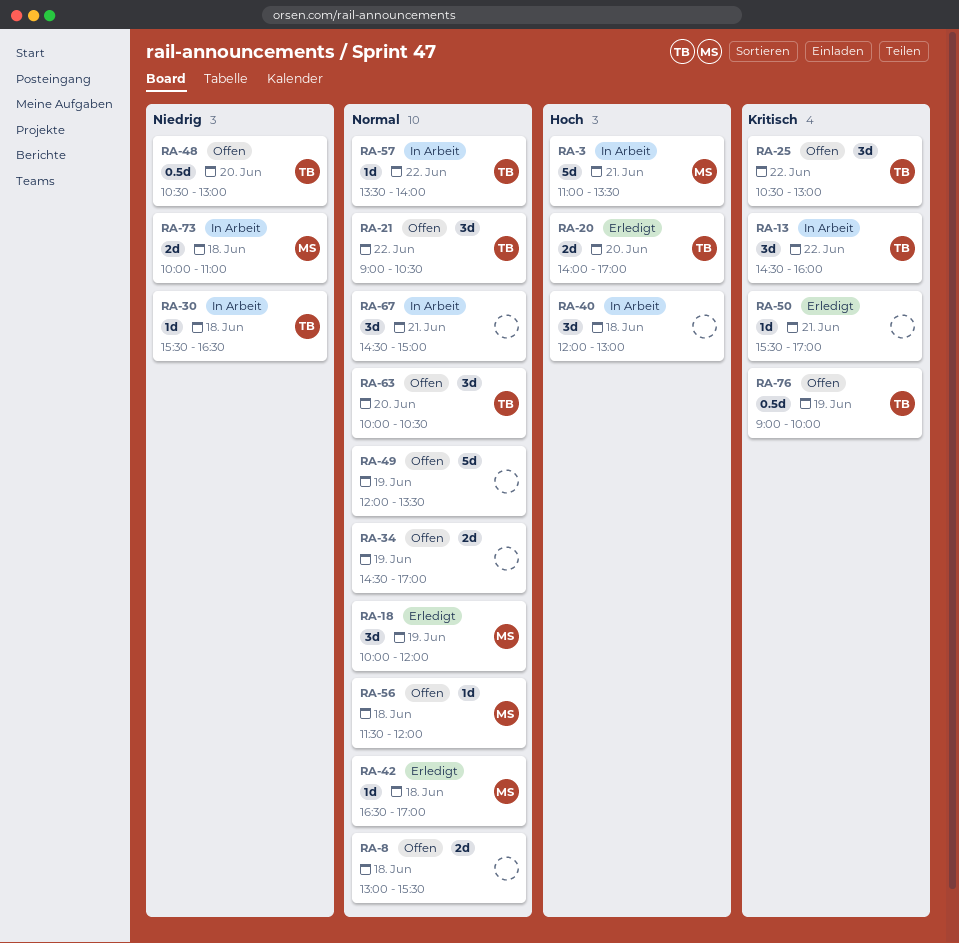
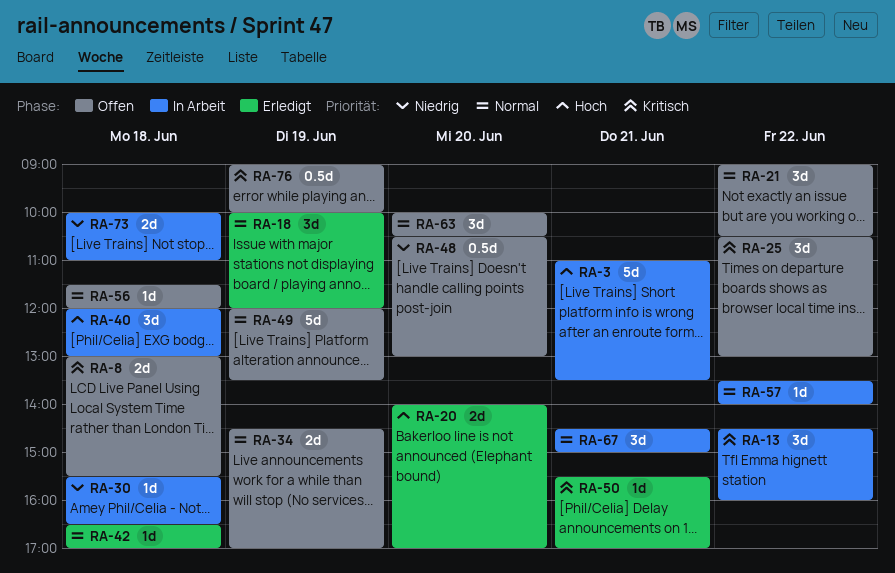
RA-8, priority: Normal -> Kritisch

